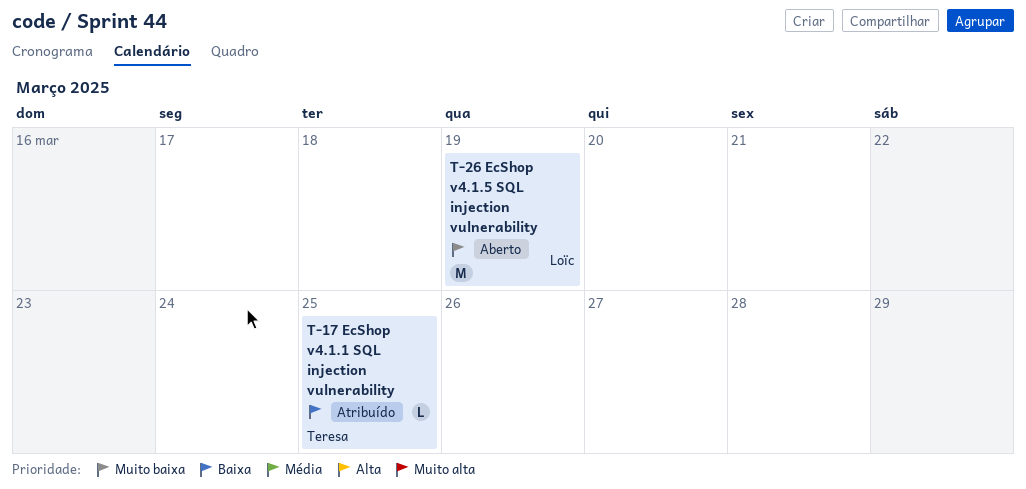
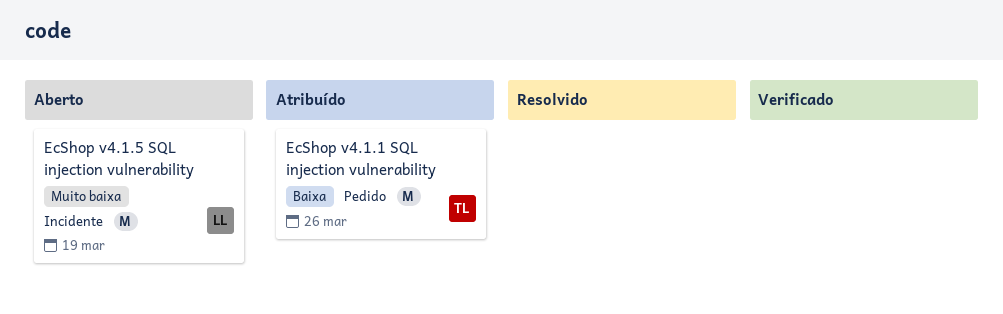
EcShop v4.1.1 SQL injection vulnerability, estimate: L -> M
EcShop v4.1.1 SQL injection vulnerability, due: Mar 25 -> Mar 26

